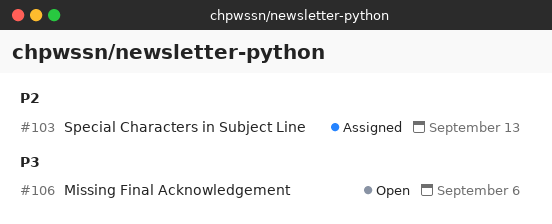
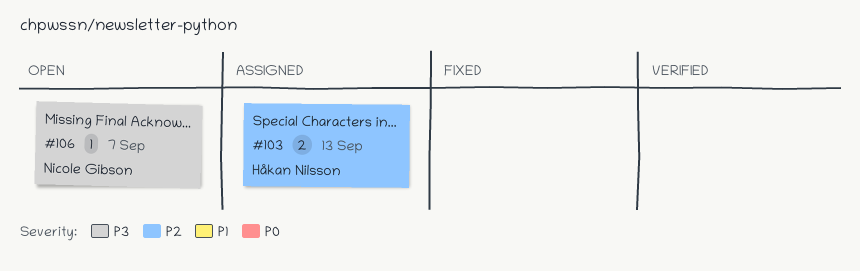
#106, due: Sep 6 -> Sep 7

